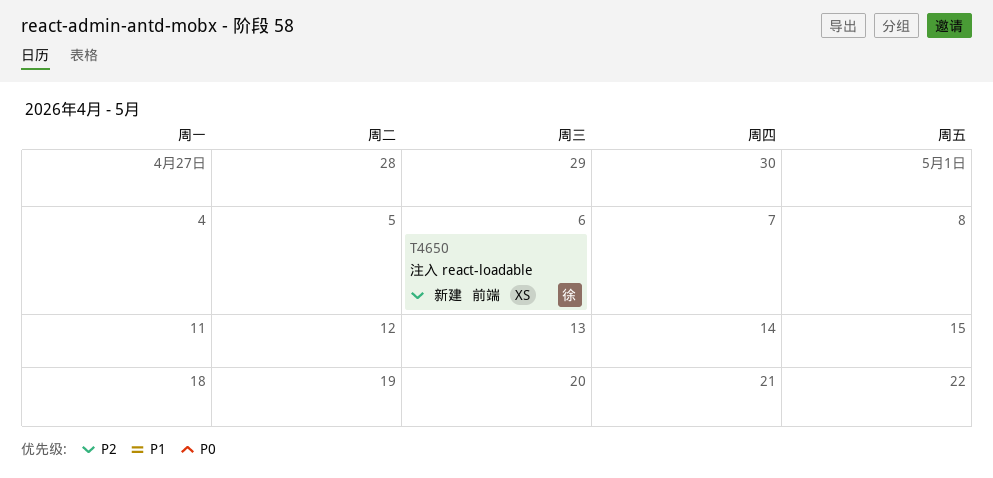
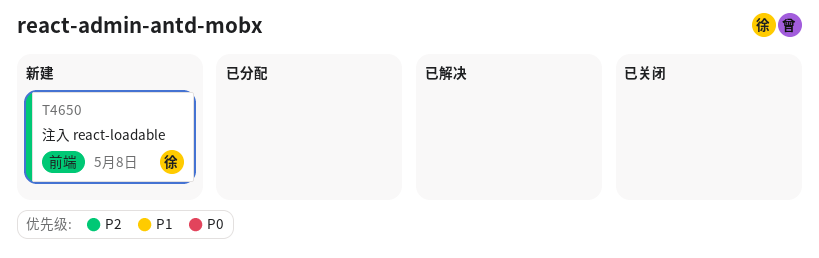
T4650, due: May 6 -> May 8

